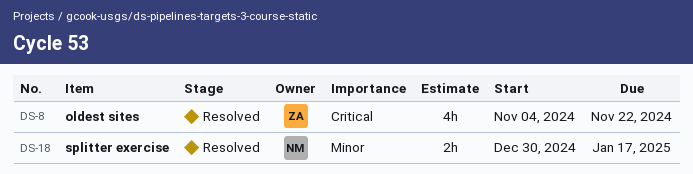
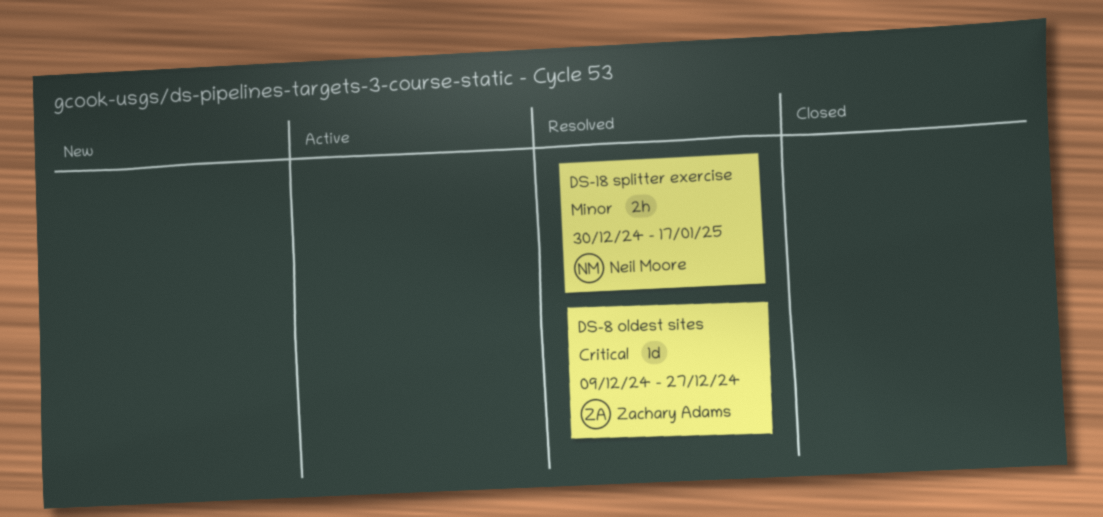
DS-8, estimate: 4h -> 1d
DS-8, start: Nov 4 -> Dec 9
DS-8, due: Nov 22 -> Dec 27

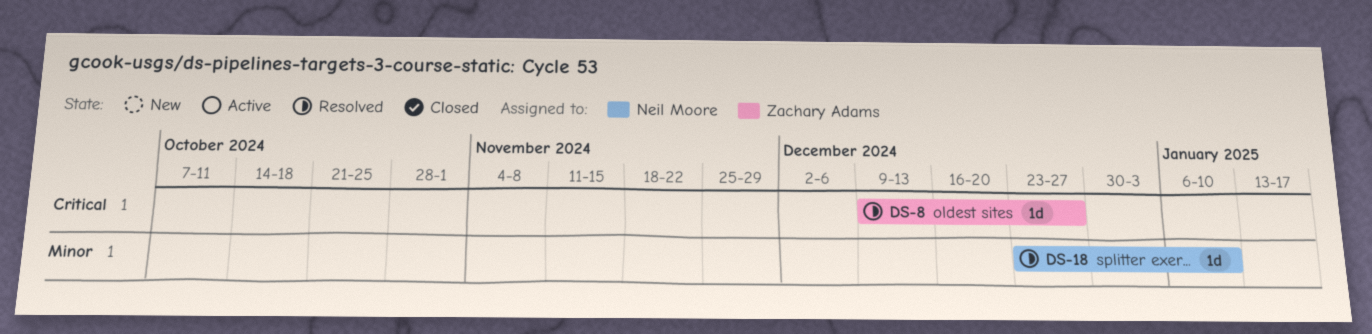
DS-18, estimate: 2h -> 1d
DS-18, start: Dec 30 -> Dec 23
DS-18, due: Jan 17 -> Jan 10

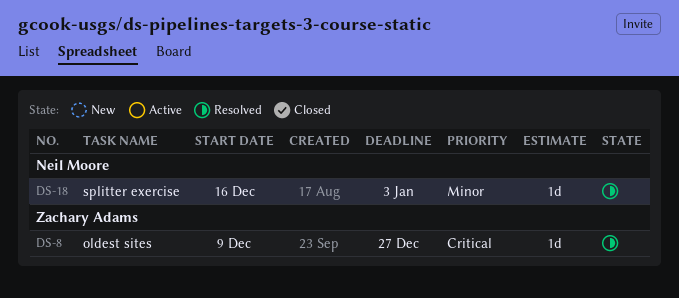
DS-18, start: Dec 23 -> Dec 16
DS-18, due: Jan 10 -> Jan 3

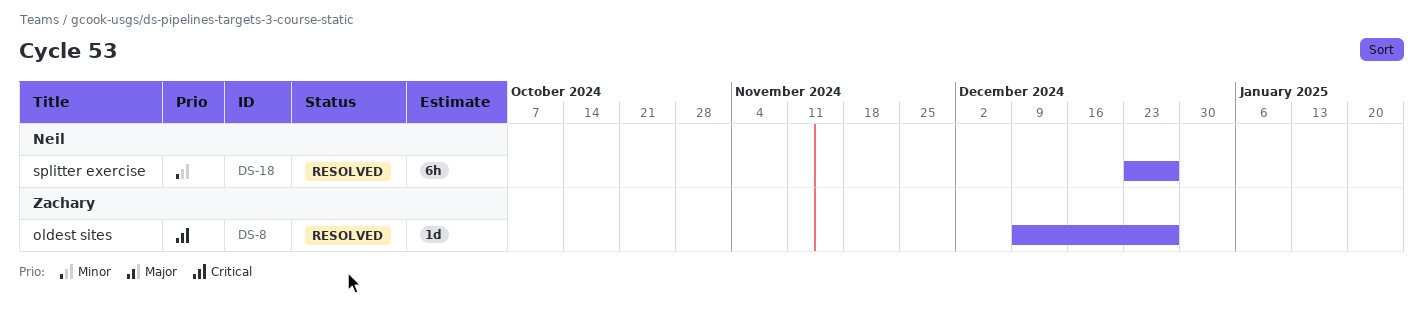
DS-18, estimate: 1d -> 6h
DS-18, start: Dec 16 -> Dec 23
DS-18, due: Jan 3 -> Dec 27

